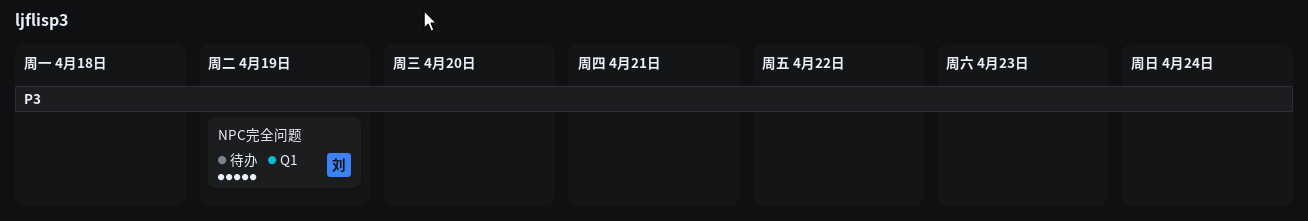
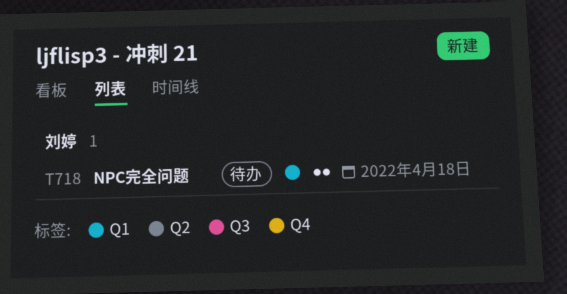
NPC完全问题, estimate: 5 -> 2
NPC完全问题, due: Apr 19 -> Apr 18

